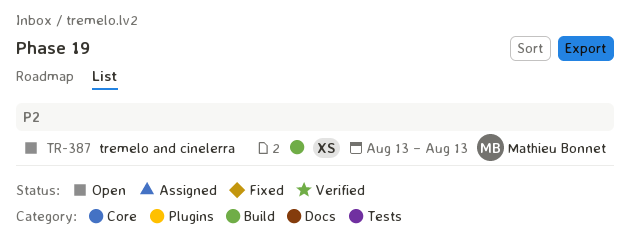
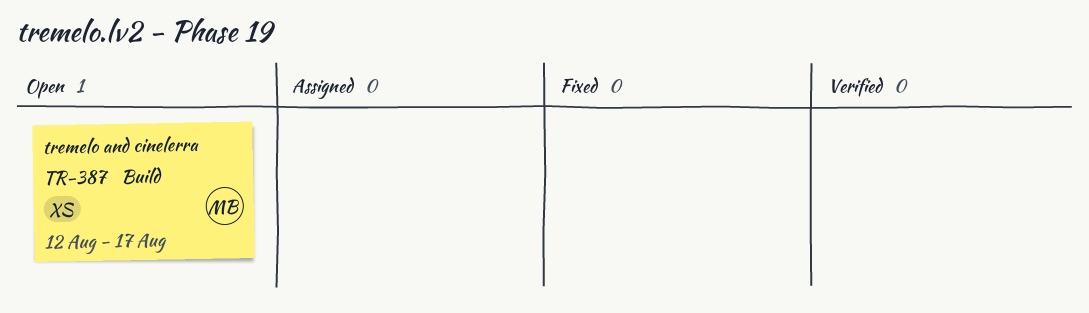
TR-387, start: Aug 13 -> Aug 12
TR-387, due: Aug 13 -> Aug 17

